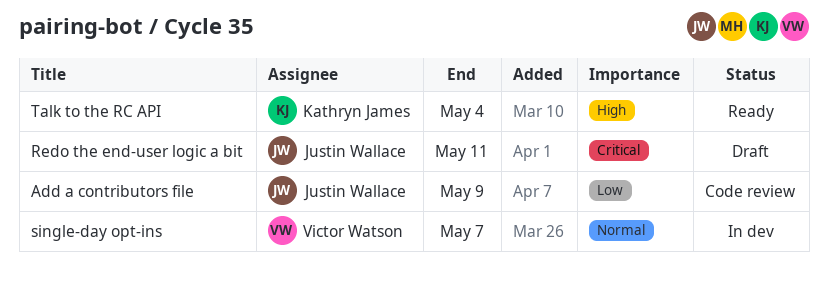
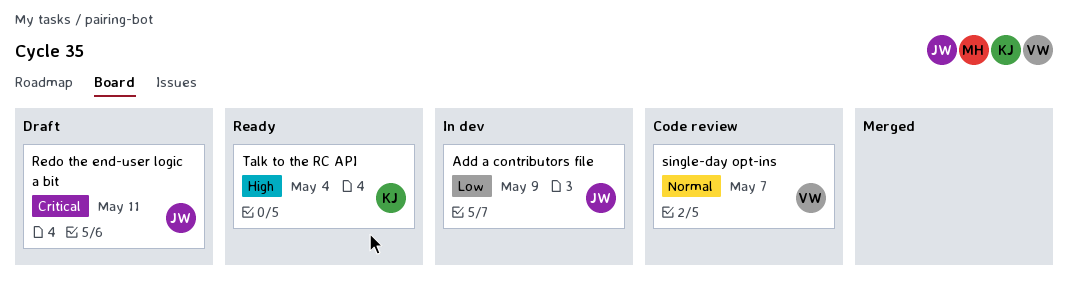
Add a contributors file, status: Code review -> In dev
single-day opt-ins, status: In dev -> Code review

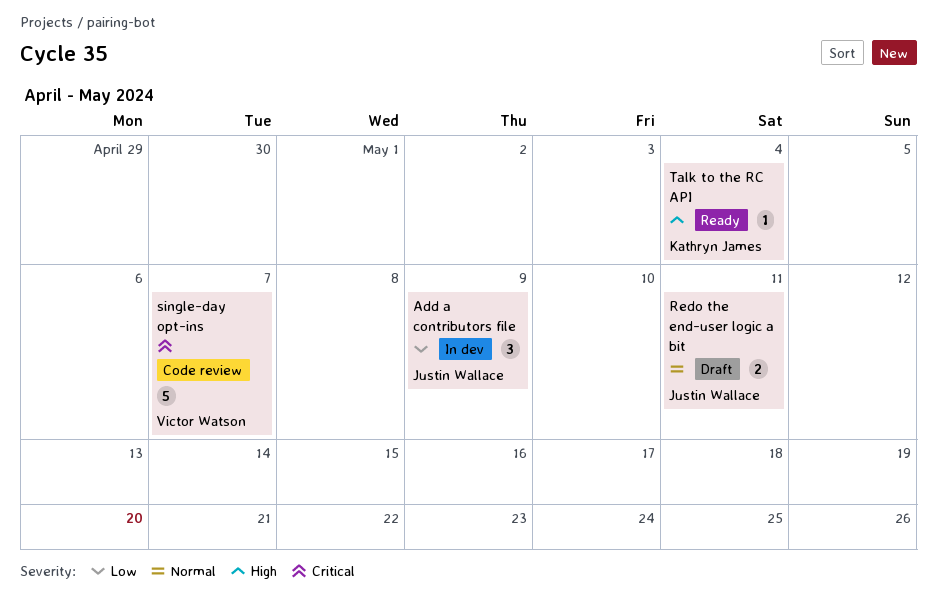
Redo the end-user logic a bit, priority: Critical -> Normal
single-day opt-ins, priority: Normal -> Critical

